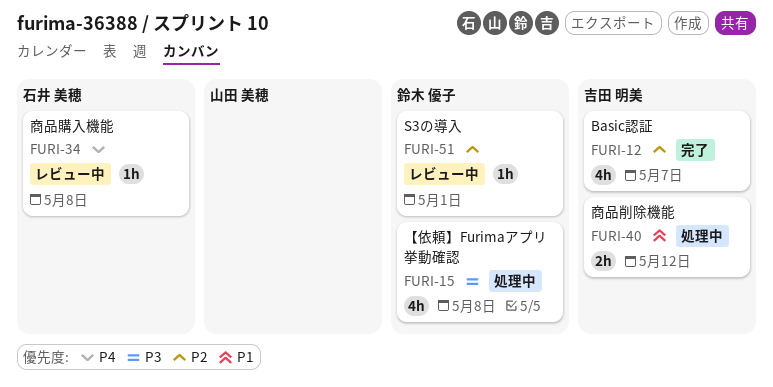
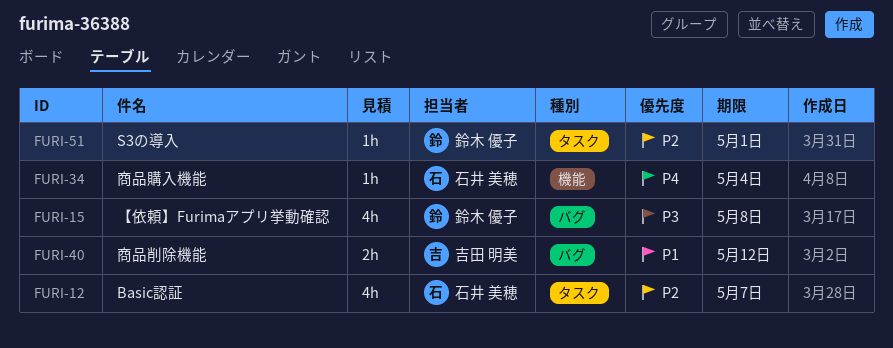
FURI-12, owner: 吉田 明美 -> 石井 美穂
FURI-34, due: May 8 -> May 4

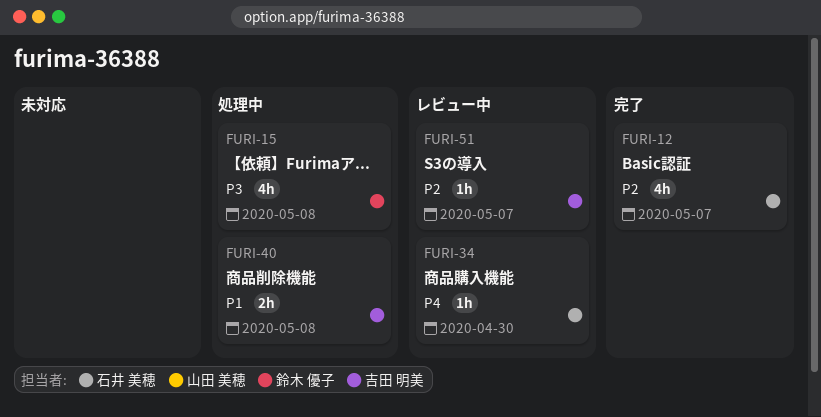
FURI-34, due: May 4 -> Apr 30
FURI-40, due: May 12 -> May 8
FURI-51, owner: 鈴木 優子 -> 吉田 明美
FURI-51, due: May 1 -> May 7

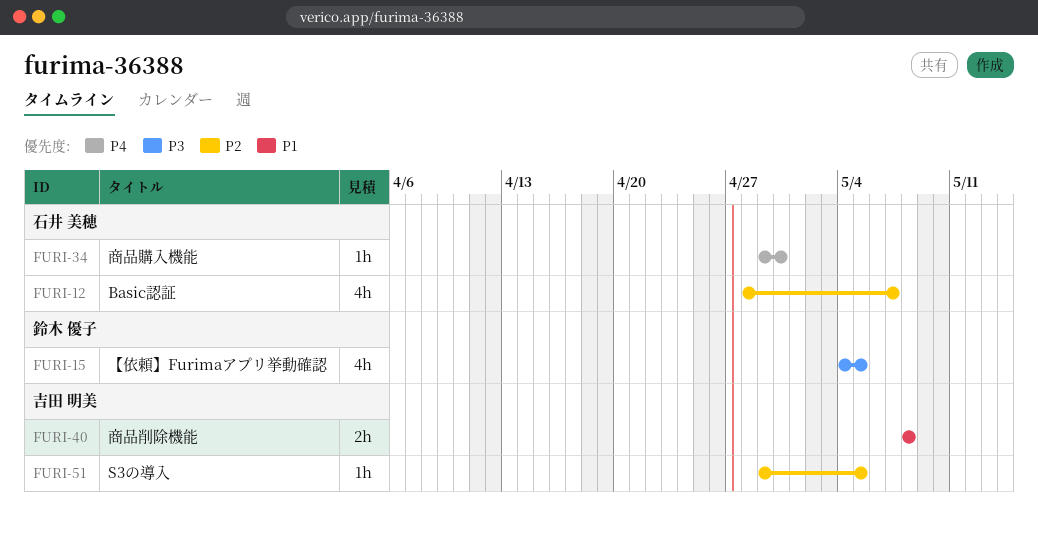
FURI-15, due: May 8 -> May 5
FURI-51, due: May 7 -> May 5

